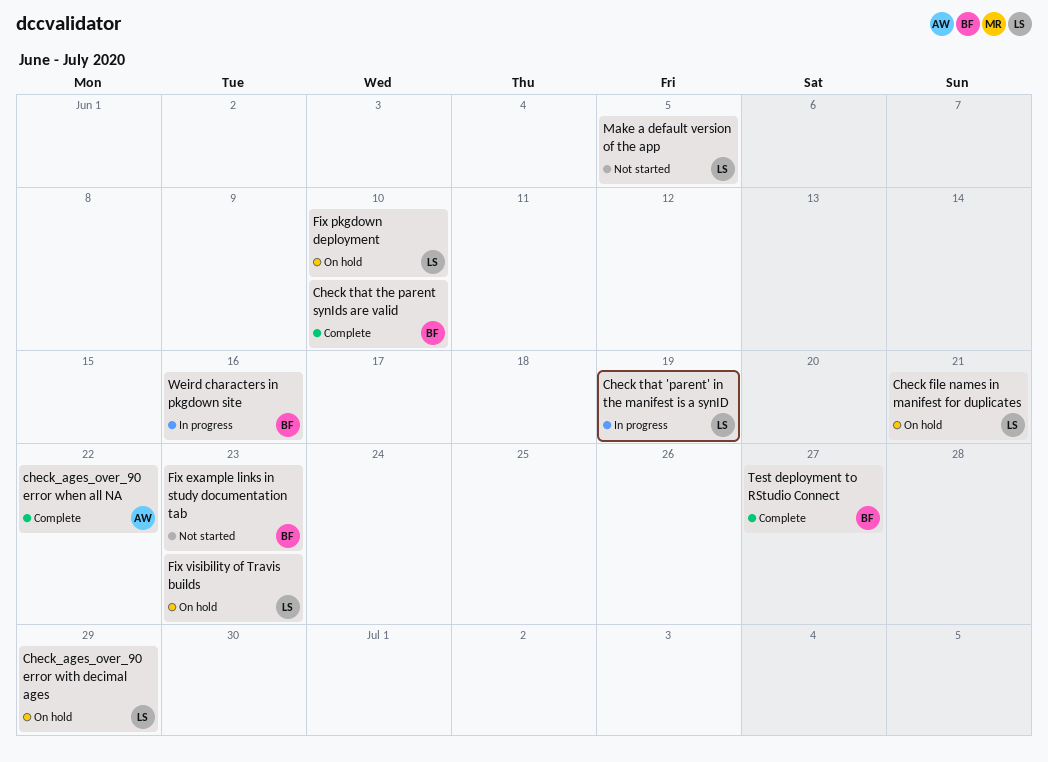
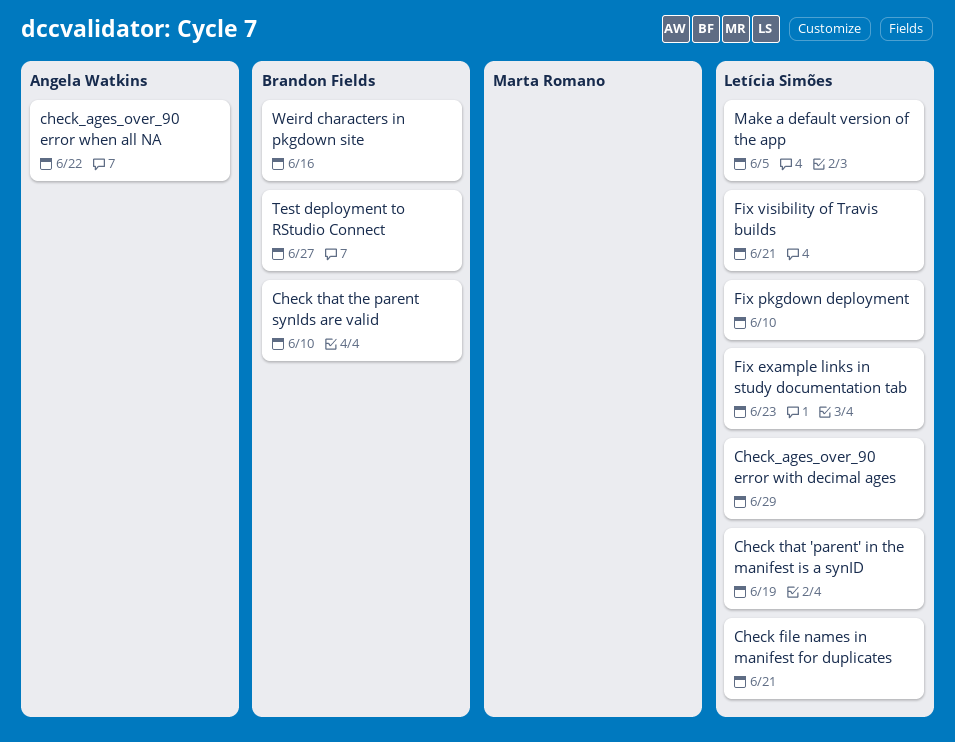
Fix example links in study documentation tab, owner: Brandon Fields -> Letícia Simões
Fix visibility of Travis builds, due: Jun 23 -> Jun 21

